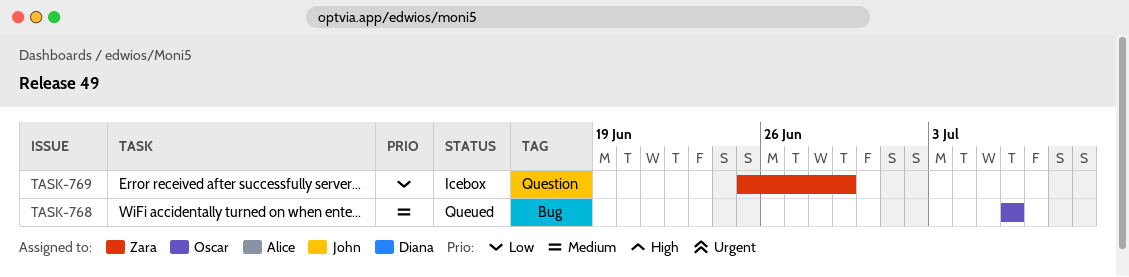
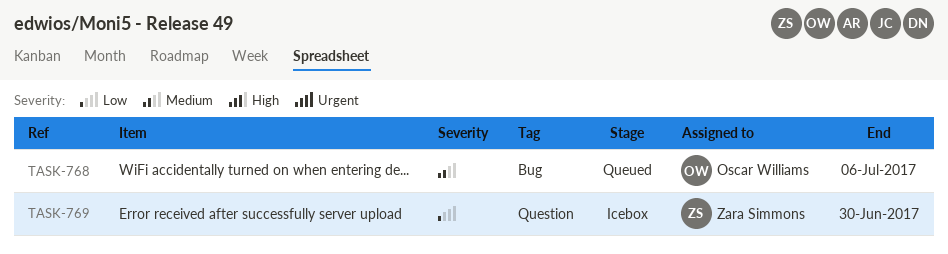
TASK-769, due: Jun 29 -> Jun 30

